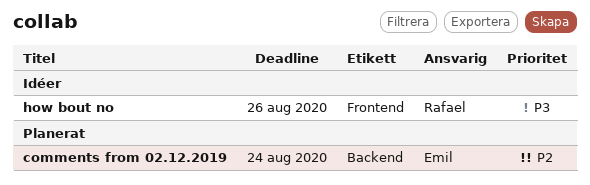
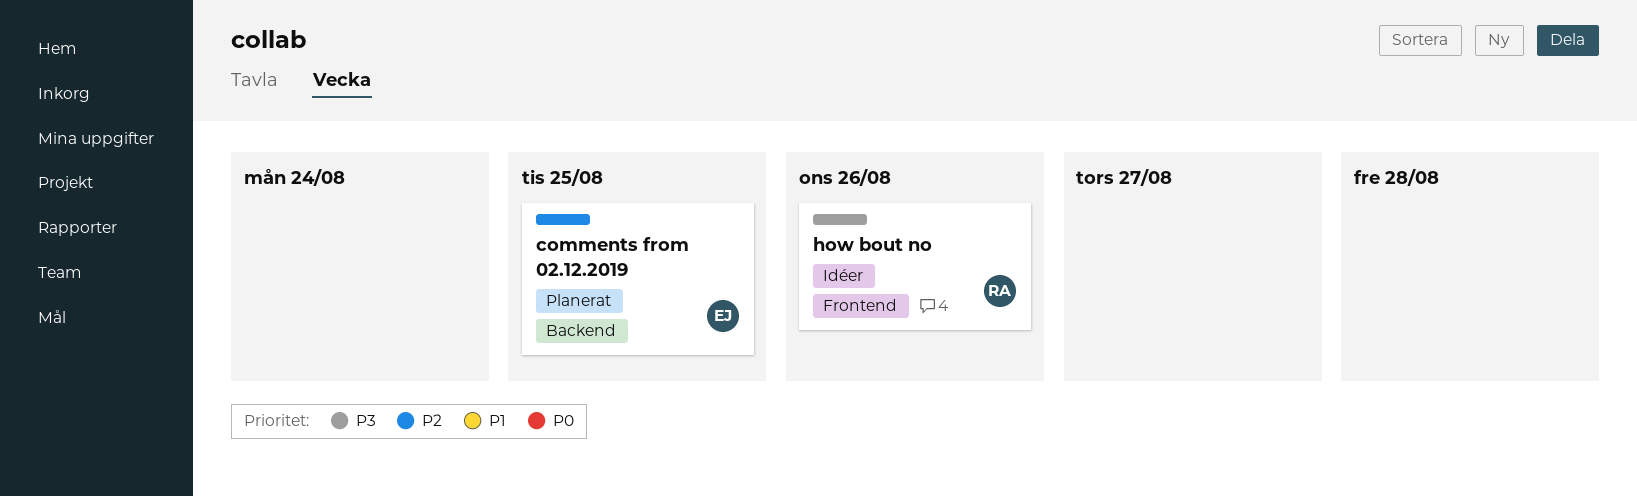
comments from 02.12.2019, due: Aug 24 -> Aug 25

